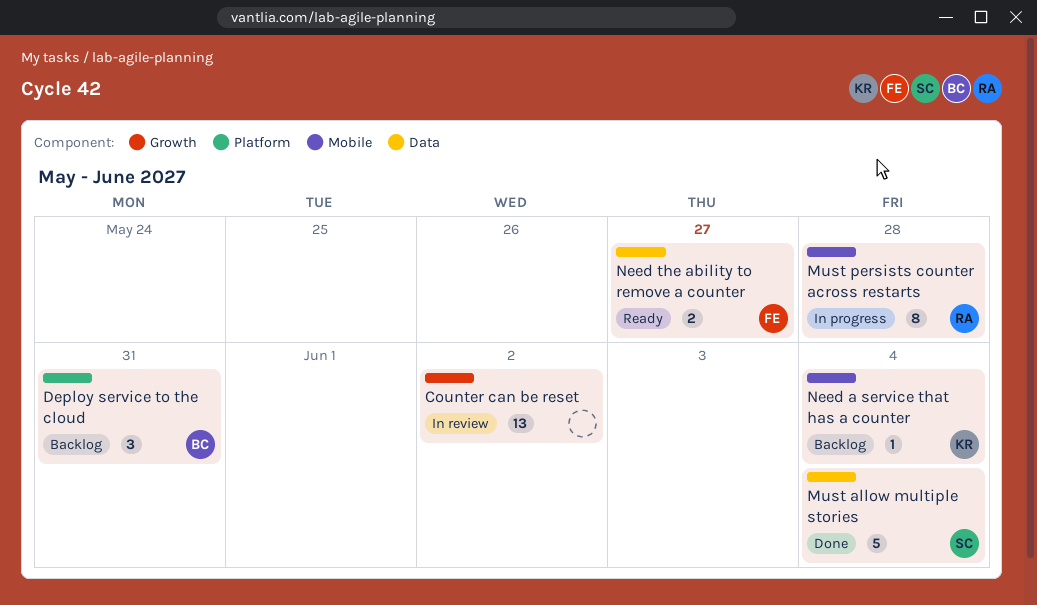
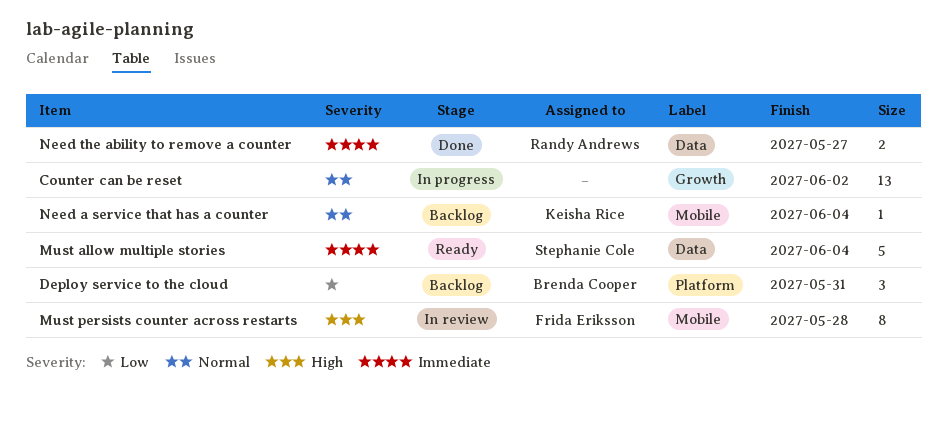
Counter can be reset, status: In review -> In progress
Must allow multiple stories, status: Done -> Ready
Must persists counter across restarts, status: In progress -> In review
Must persists counter across restarts, owner: Randy Andrews -> Frida Eriksson
Need the ability to remove a counter, status: Ready -> Done
Need the ability to remove a counter, owner: Frida Eriksson -> Randy Andrews

